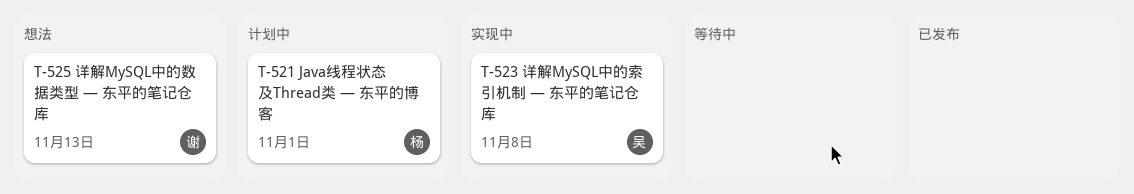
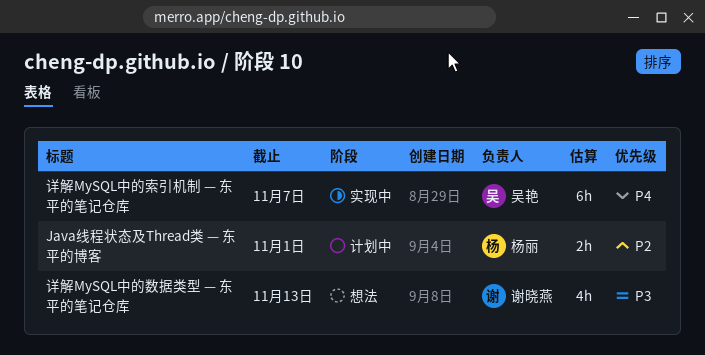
详解MySQL中的索引机制 — 东平的笔记仓库, due: Nov 8 -> Nov 7

